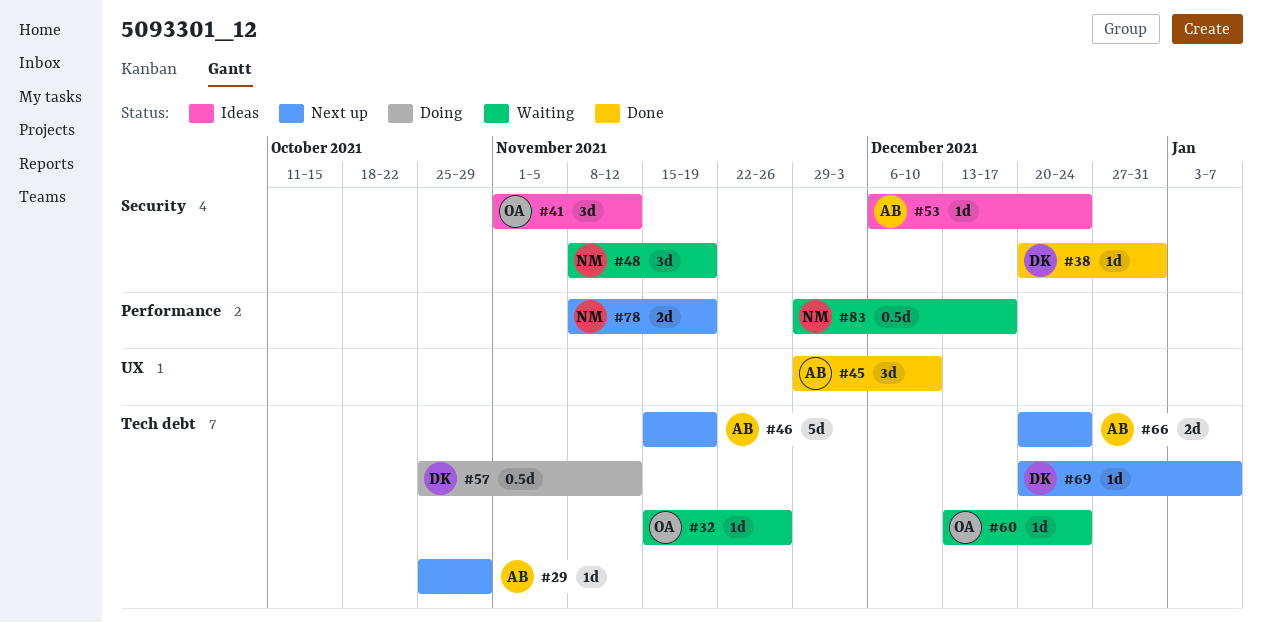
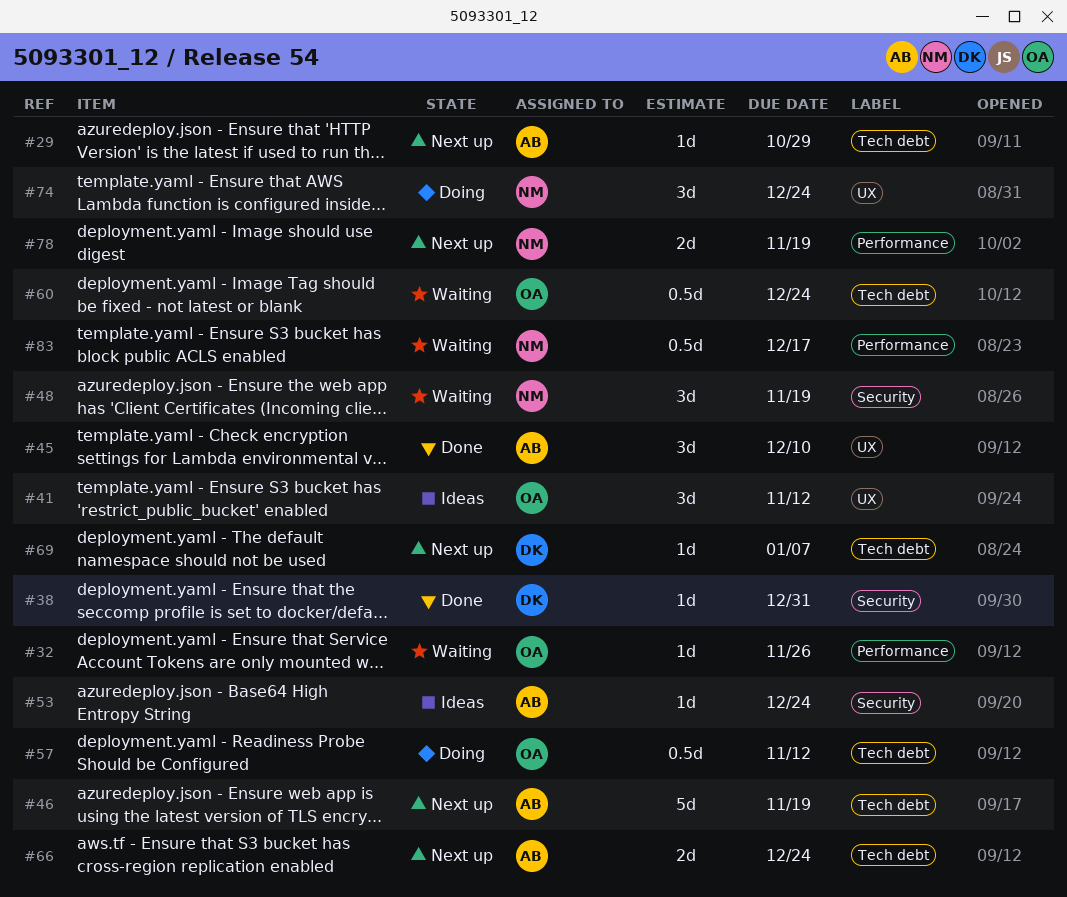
#32, label: Tech debt -> Performance
#41, label: Security -> UX
#57, owner: DK -> OA
#60, estimate: 1d -> 0.5d
#74: none -> present

